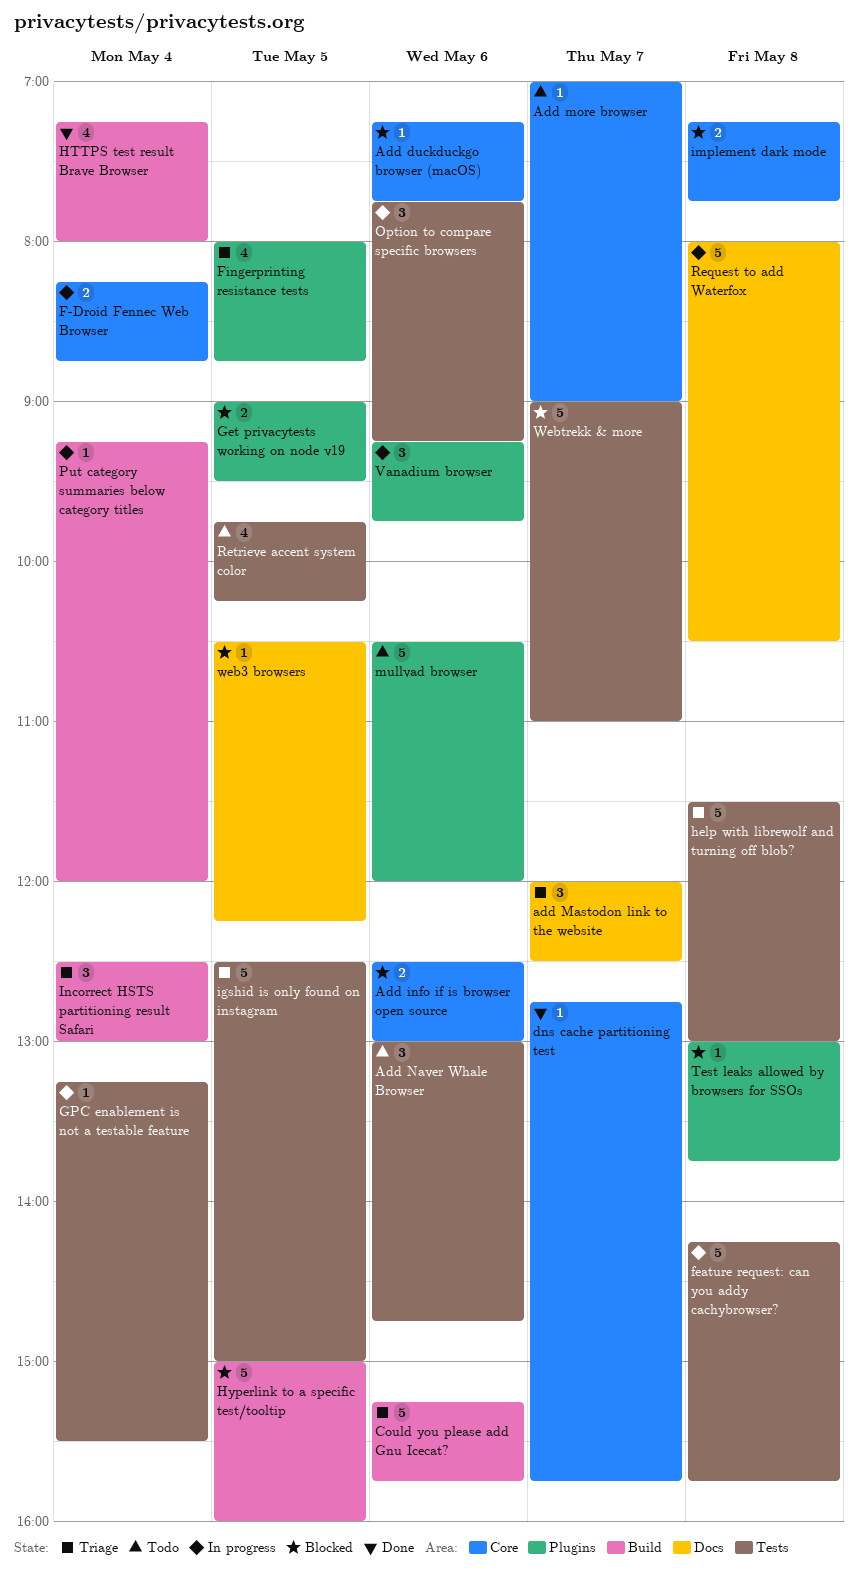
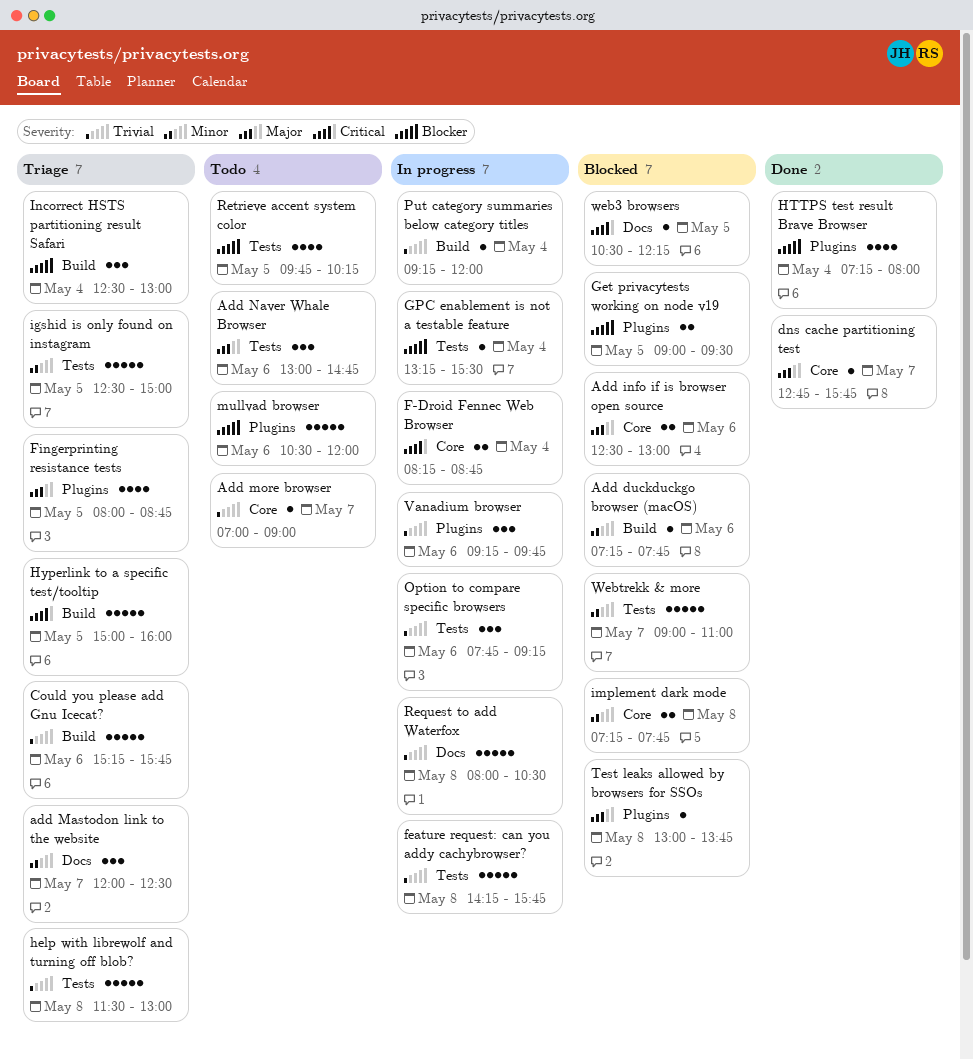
Add duckduckgo browser (macOS), label: Core -> Build
HTTPS test result Brave Browser, label: Build -> Plugins
Hyperlink to a specific test/tooltip, status: Blocked -> Triage

